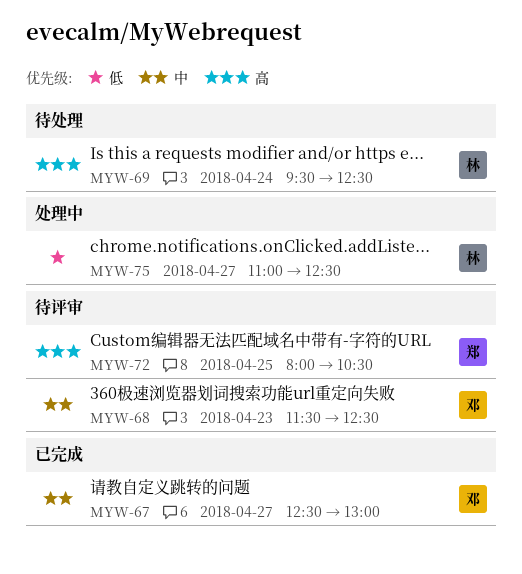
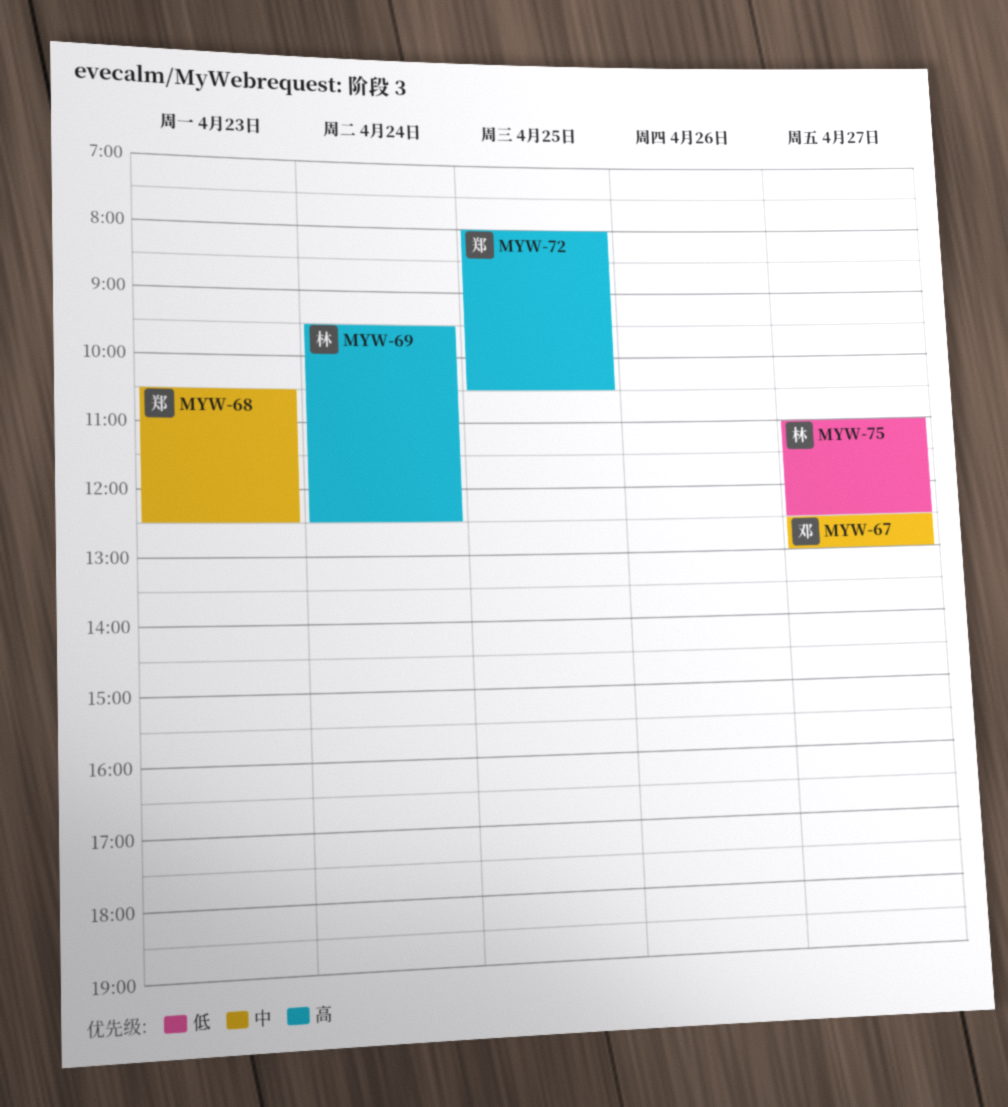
MYW-68, owner: 邓 -> 郑
MYW-68, begins: 11:30 -> 10:30

